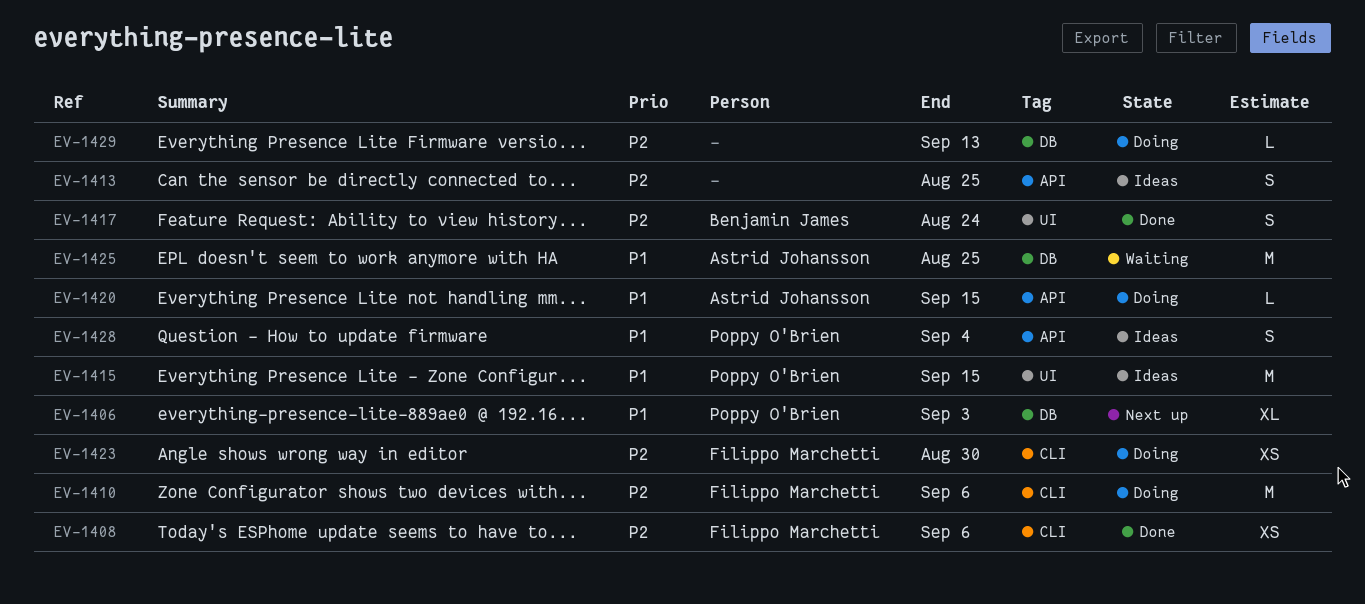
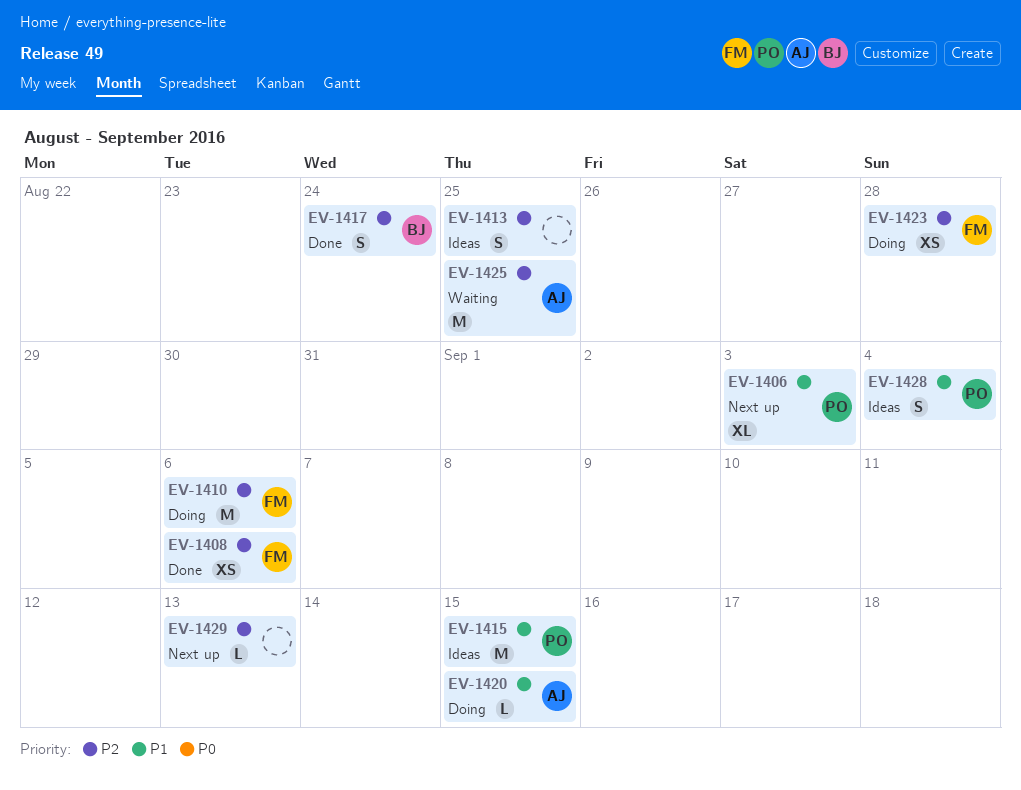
EV-1423, due: Aug 30 -> Aug 28
EV-1425, priority: P1 -> P2
EV-1429, status: Doing -> Next up

